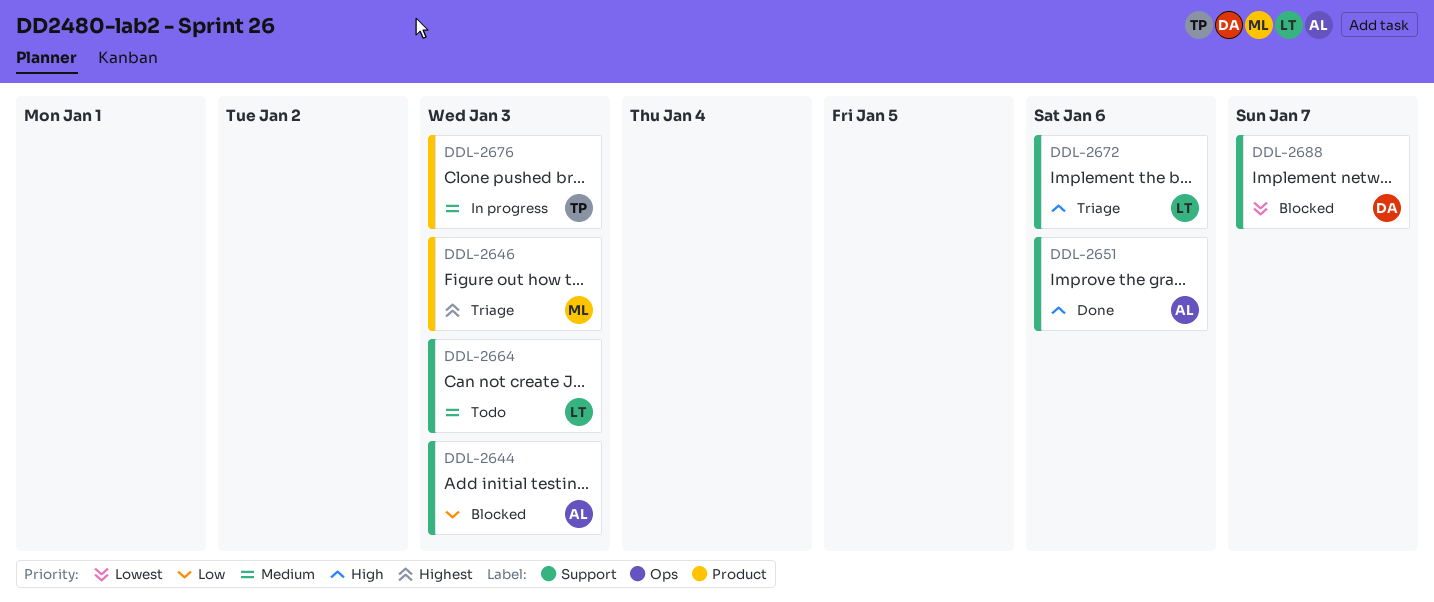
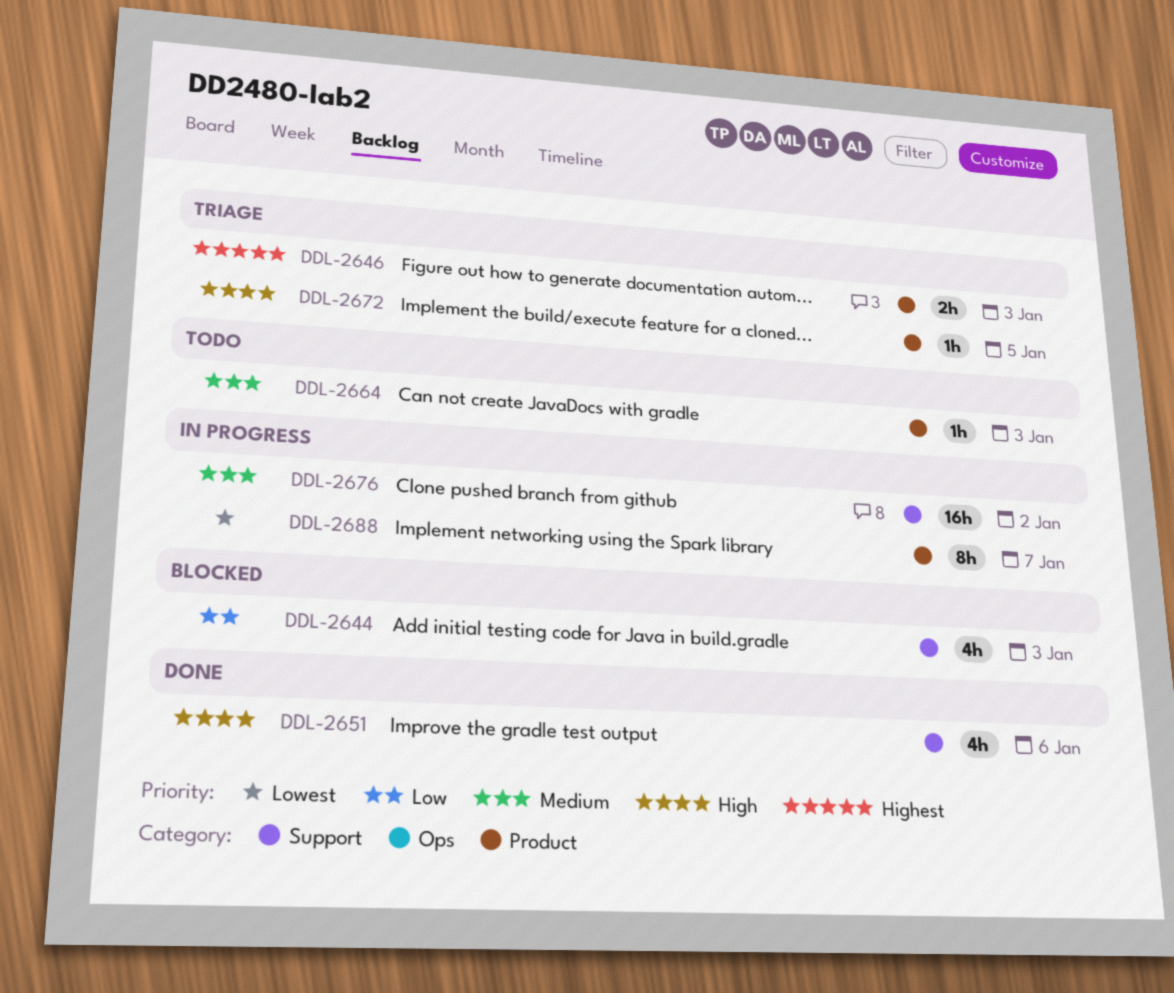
DDL-2664, label: Support -> Product
DDL-2672, label: Support -> Product
DDL-2672, due: Jan 6 -> Jan 5
DDL-2676, label: Product -> Support
DDL-2676, due: Jan 3 -> Jan 2
DDL-2688, status: Blocked -> In progress
DDL-2688, label: Support -> Product

